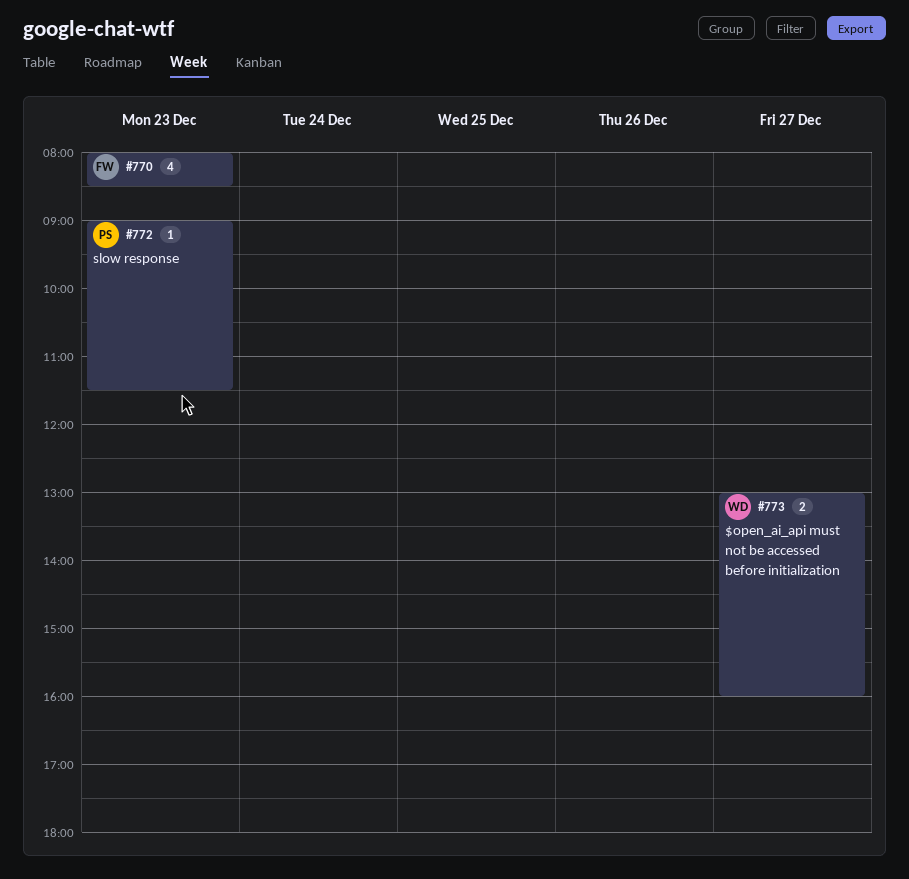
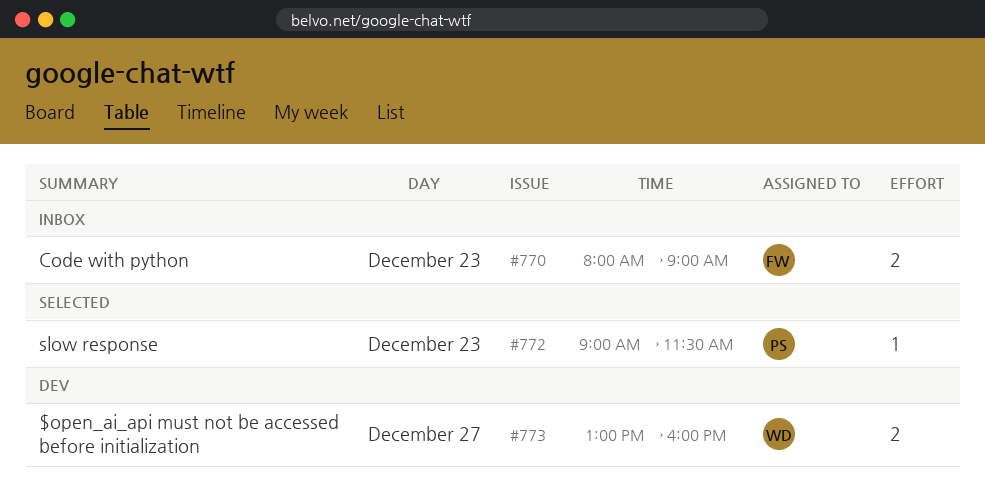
#770, estimate: 4 -> 2
#770, ends: 08:30 -> 09:00

